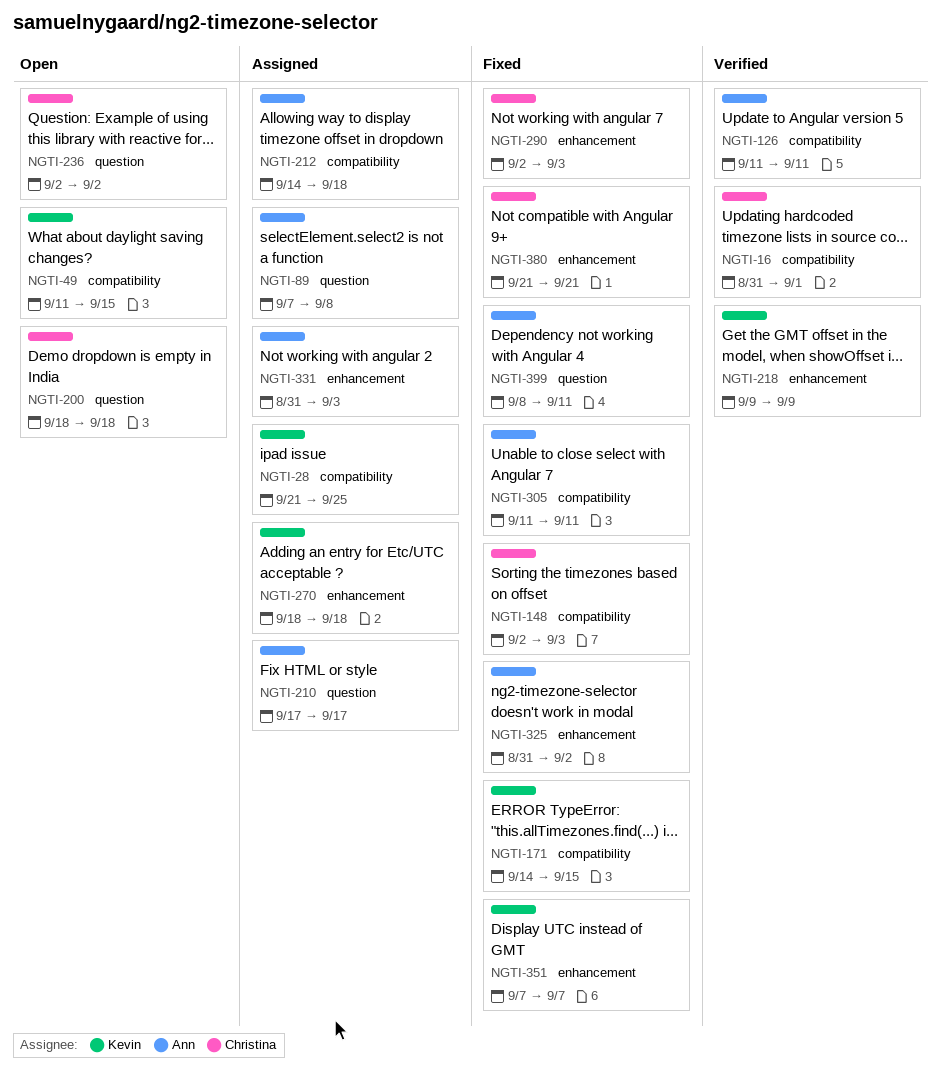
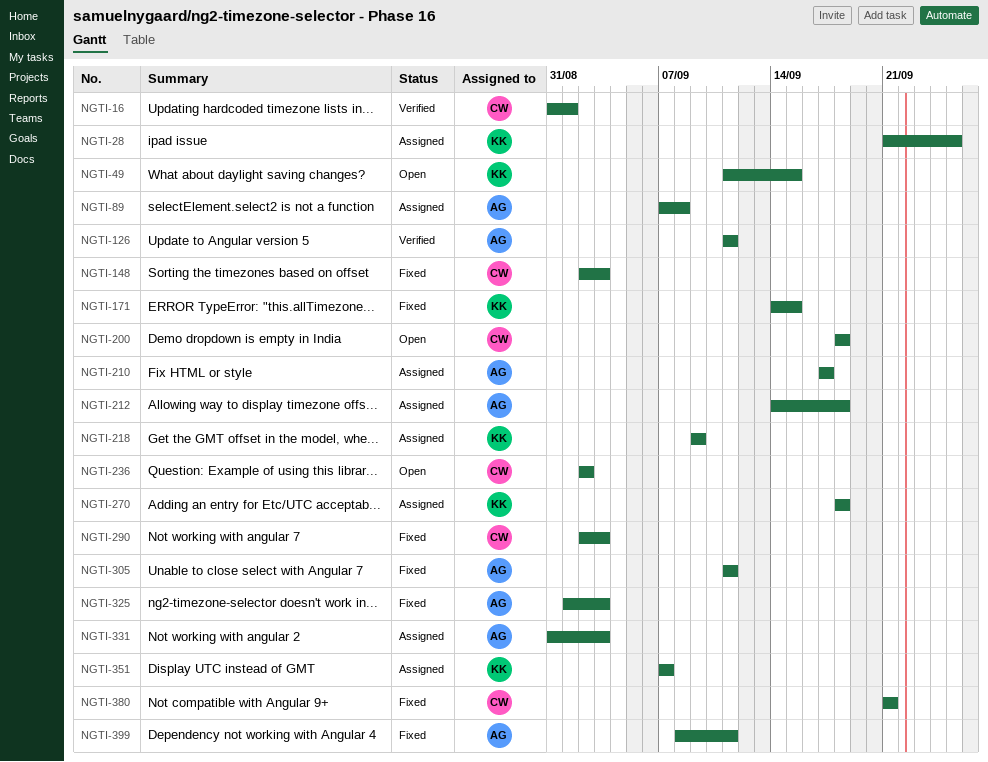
NGTI-218, status: Verified -> Assigned
NGTI-325, start: Aug 31 -> Sep 1
NGTI-325, due: Sep 2 -> Sep 3
NGTI-351, status: Fixed -> Assigned

